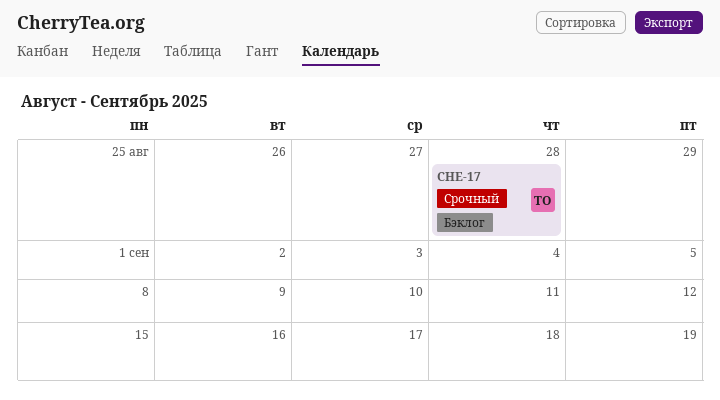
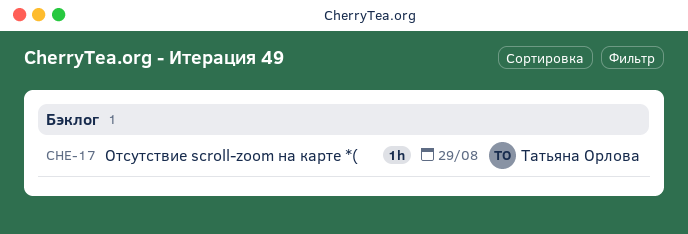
CHE-17, due: Aug 28 -> Aug 29

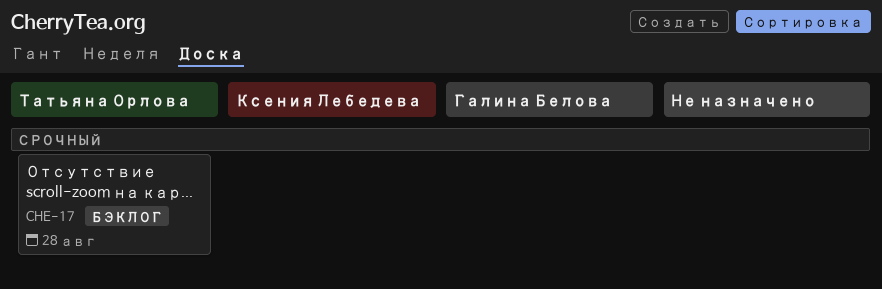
CHE-17, due: Aug 29 -> Aug 28

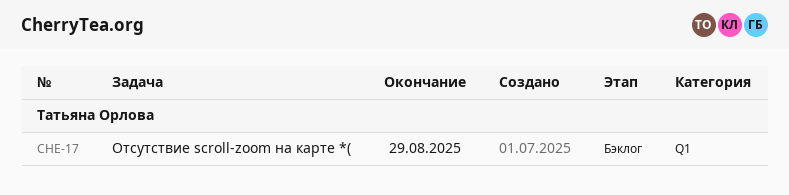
CHE-17, due: Aug 28 -> Aug 29

